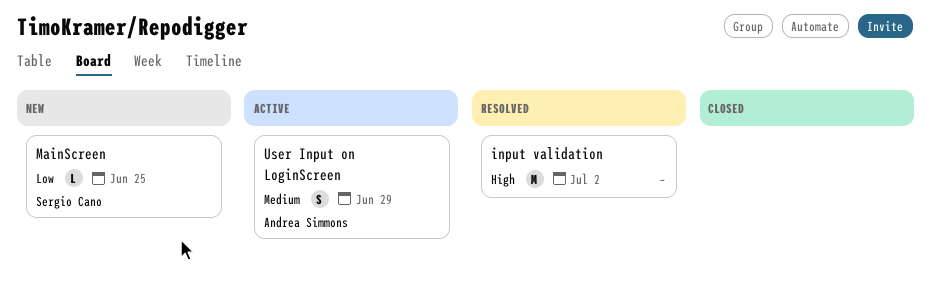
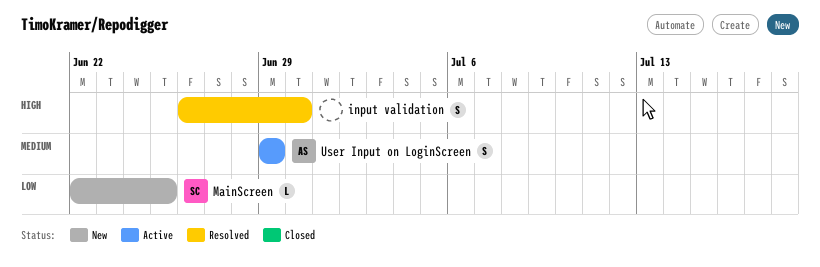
input validation, estimate: M -> S
input validation, due: Jul 2 -> Jun 30

